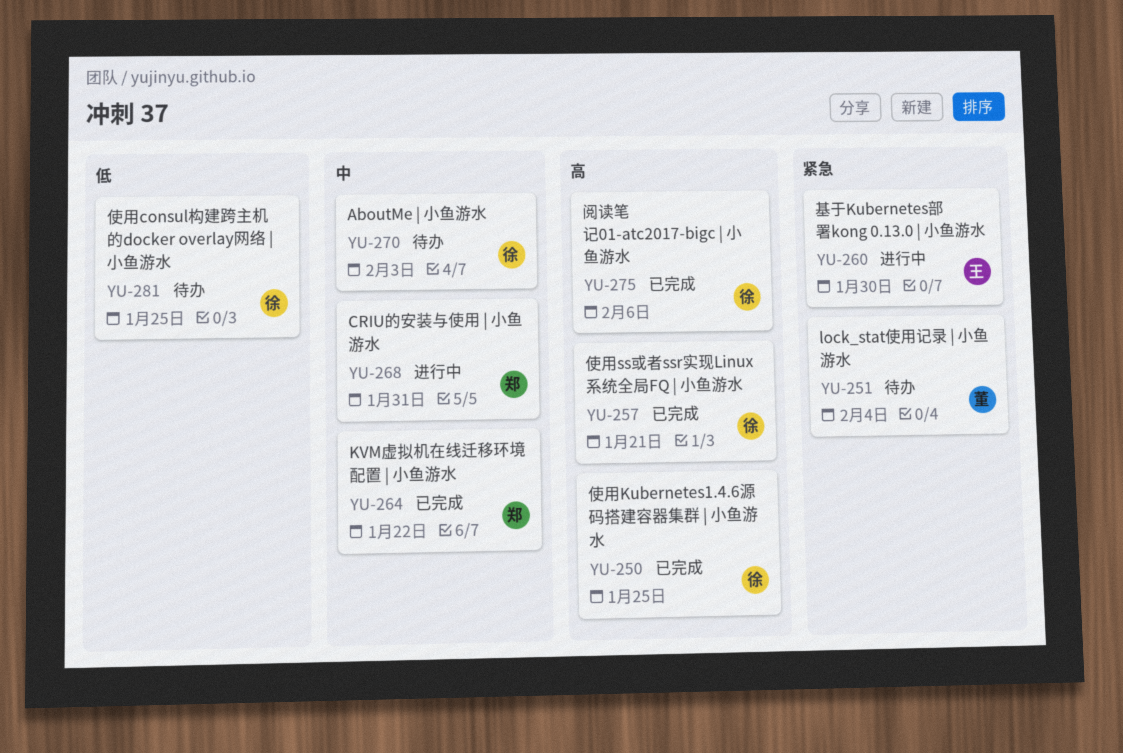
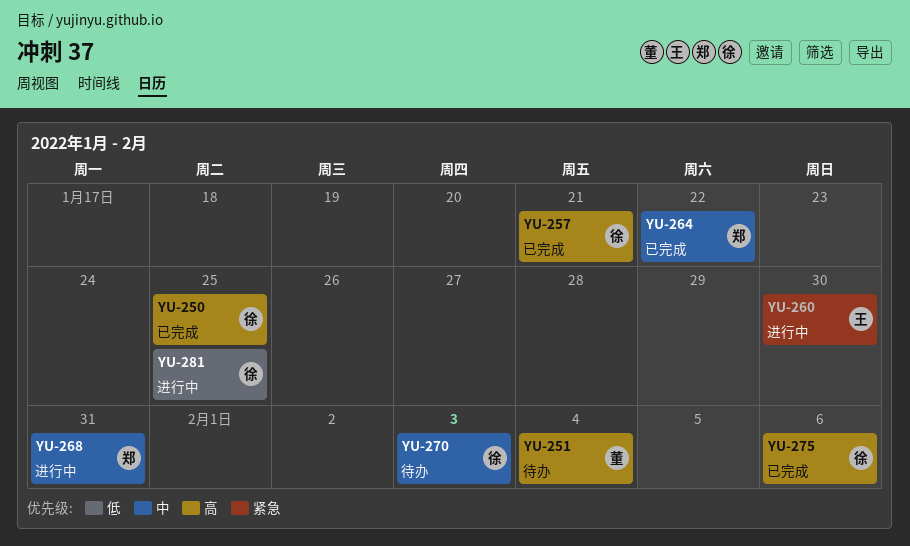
YU-251, priority: 紧急 -> 高
YU-281, status: 待办 -> 进行中

